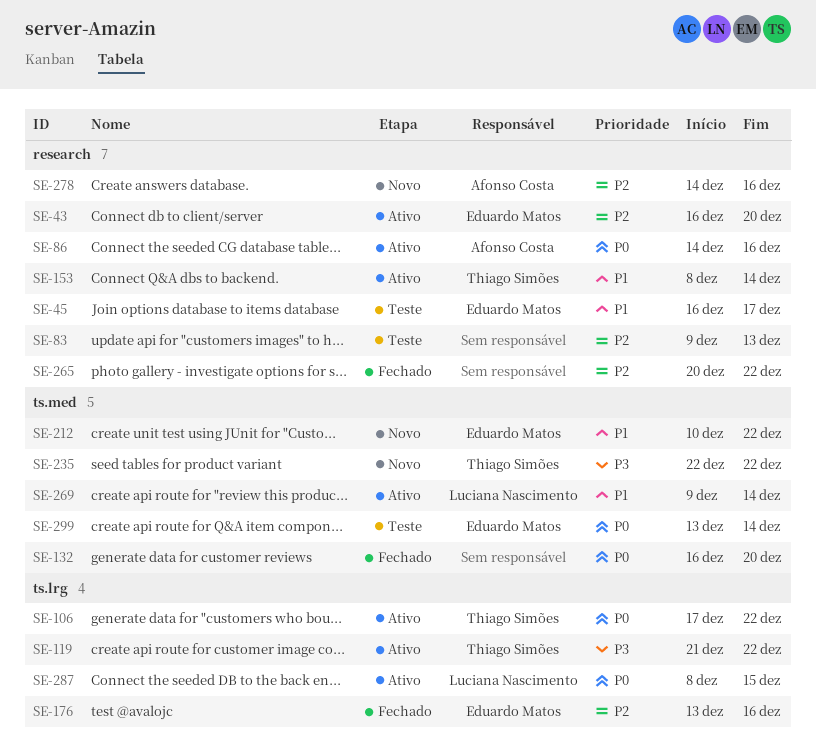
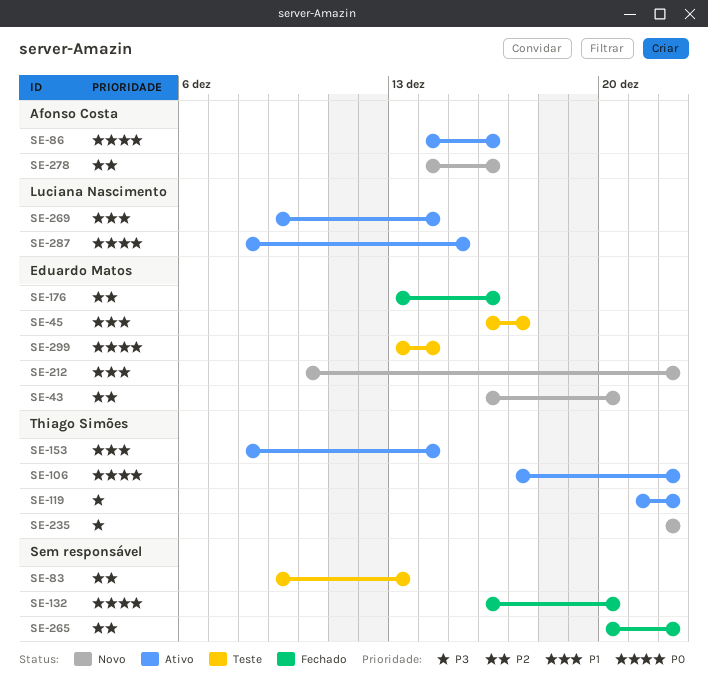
SE-43, status: Ativo -> Novo

